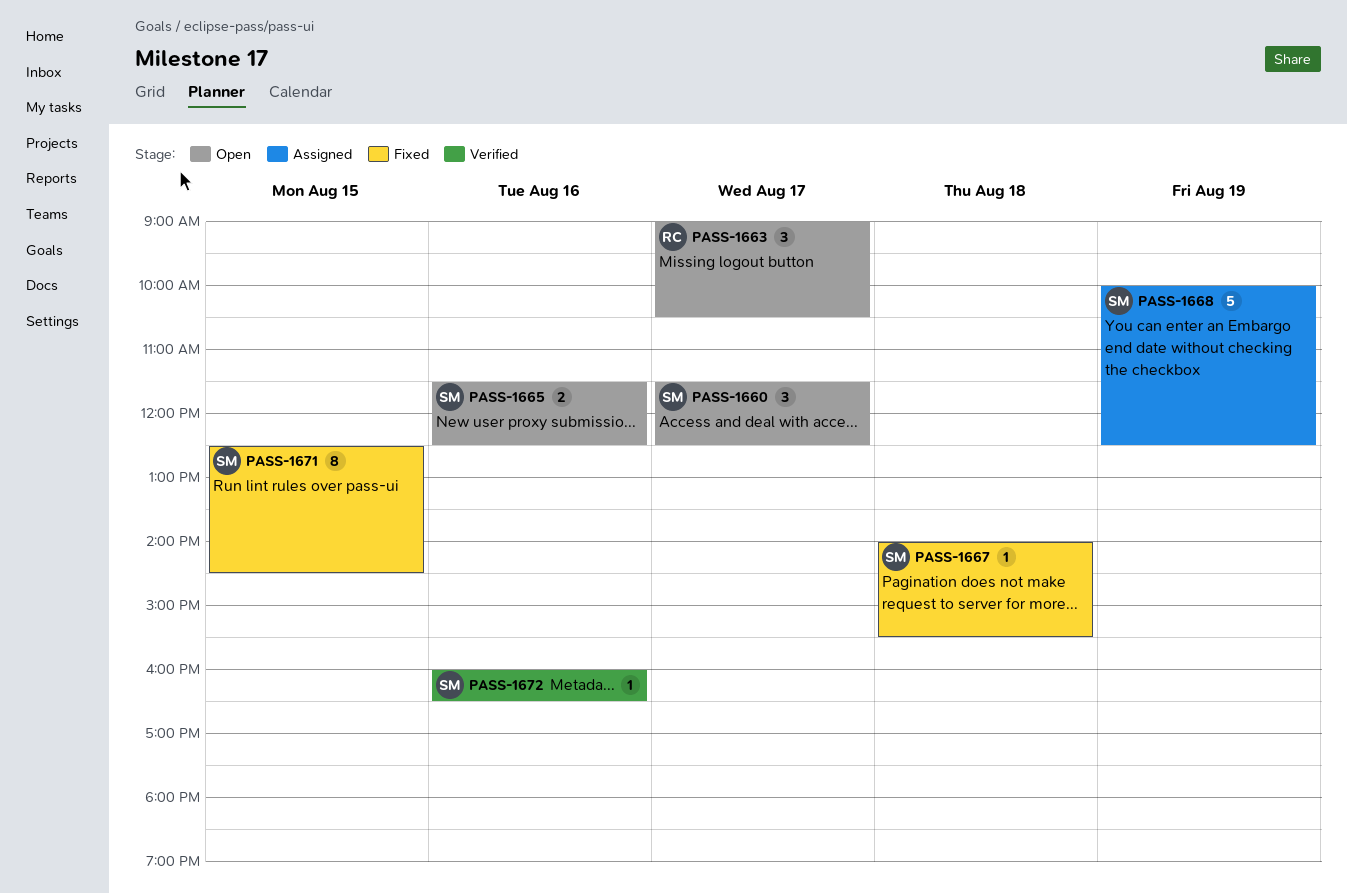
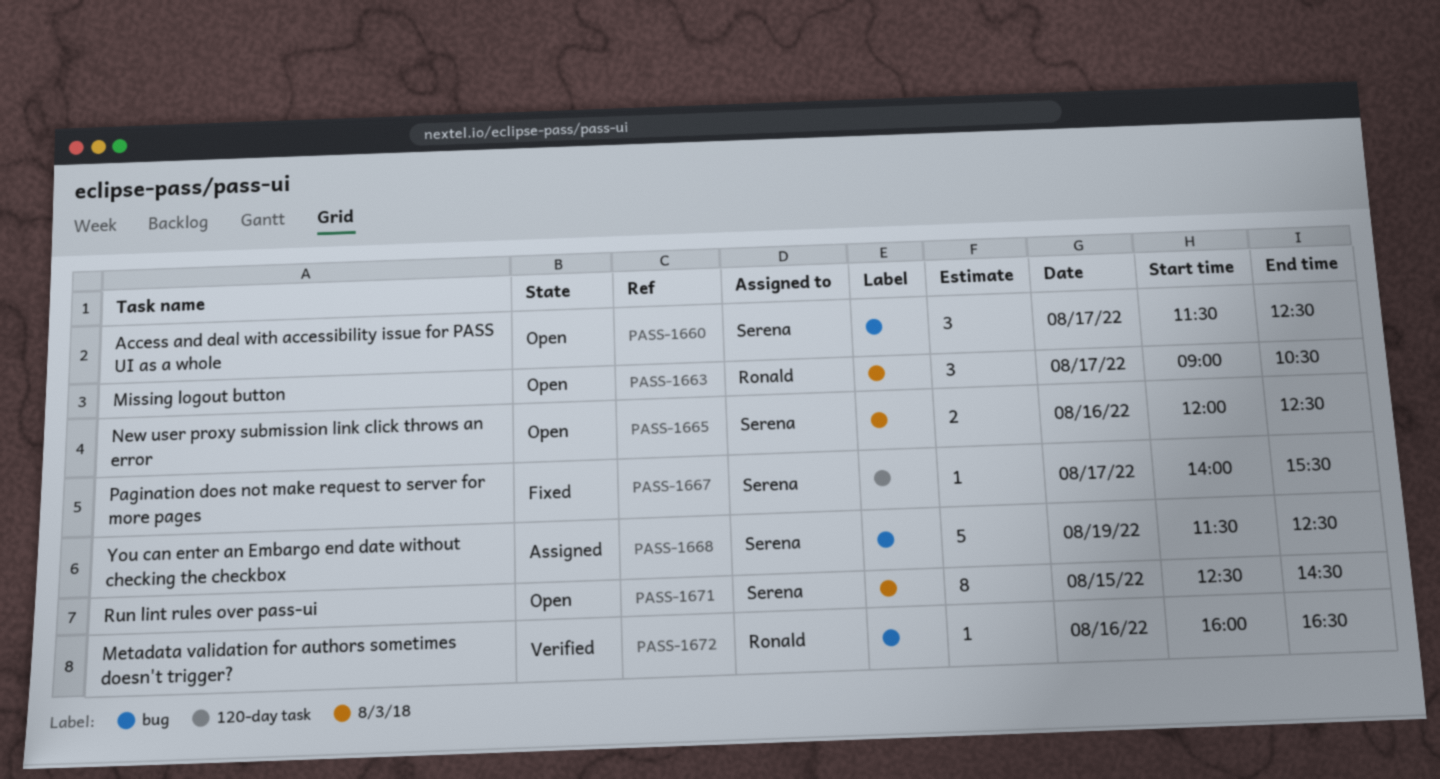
PASS-1665, begins: 11:30 -> 12:00
PASS-1667, day: Aug 18 -> Aug 17
PASS-1668, begins: 10:00 -> 11:30
PASS-1671, status: Fixed -> Open
PASS-1672, owner: Serena -> Ronald

